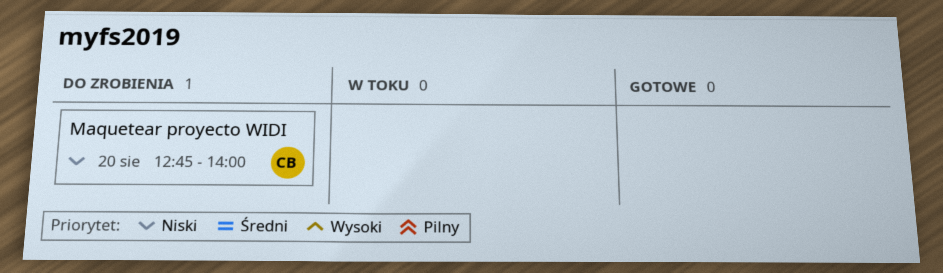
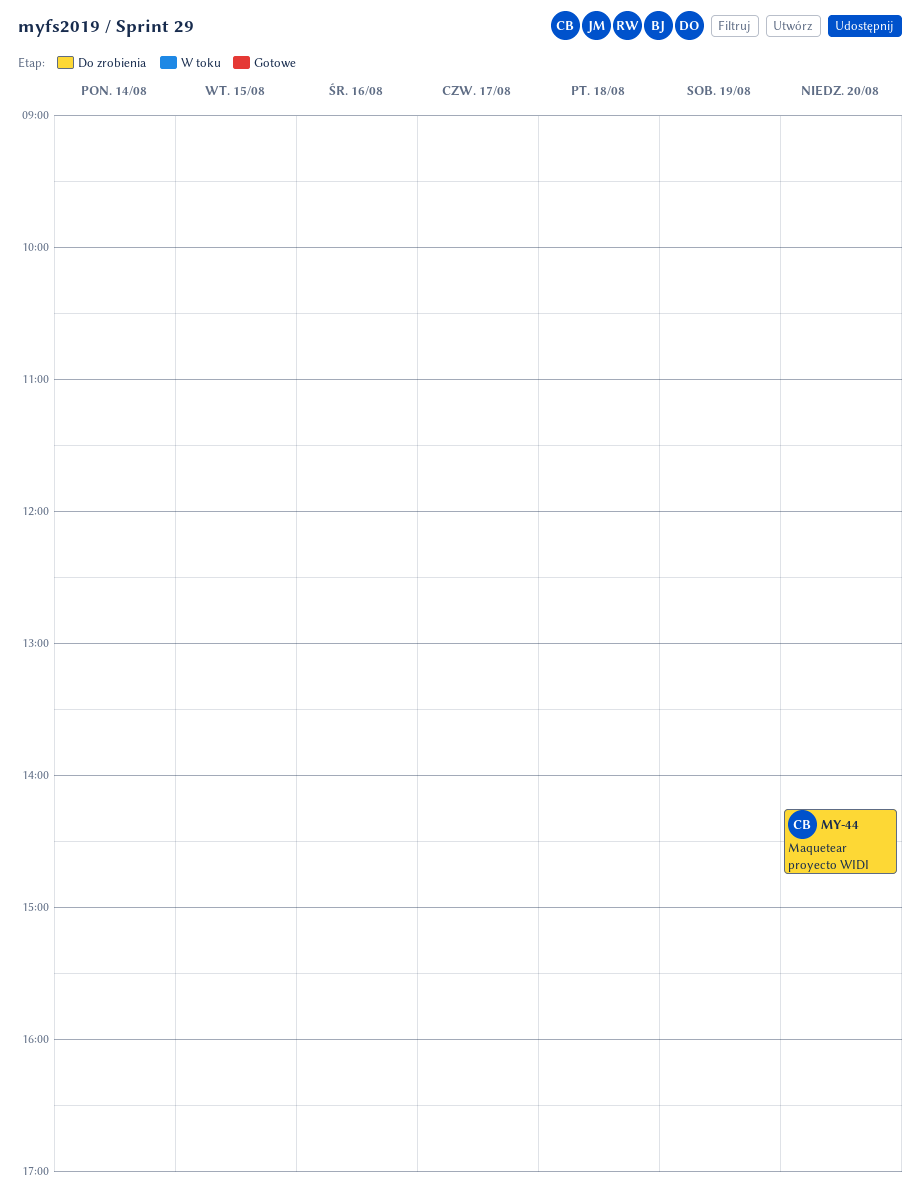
Maquetear proyecto WIDI, begins: 12:45 -> 14:15
Maquetear proyecto WIDI, ends: 14:00 -> 14:45

